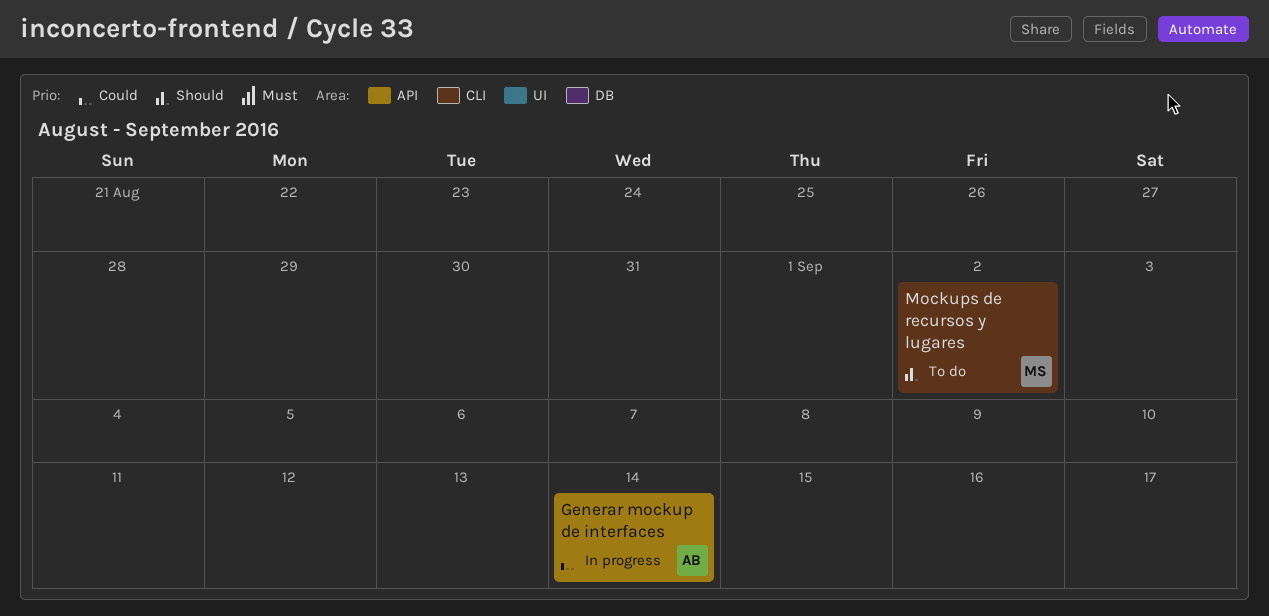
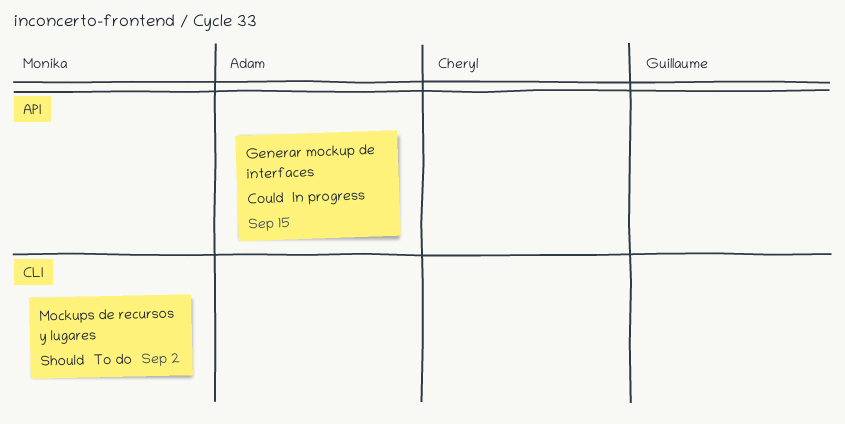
Generar mockup de interfaces, due: Sep 14 -> Sep 15

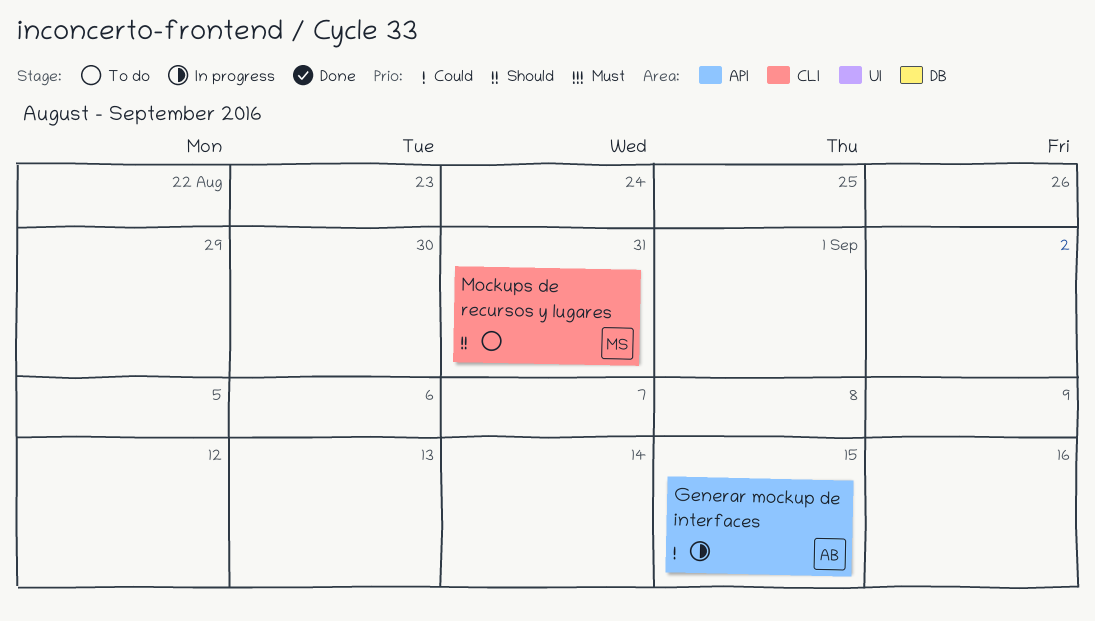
Mockups de recursos y lugares, due: Sep 2 -> Aug 31

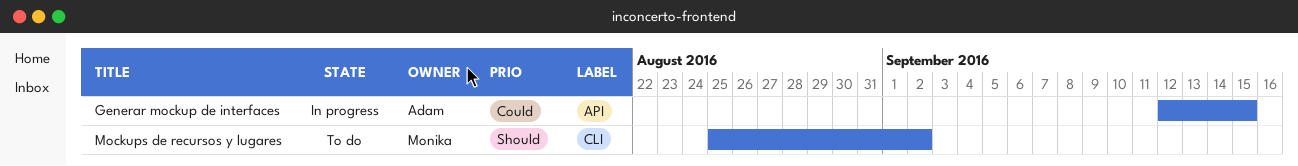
Mockups de recursos y lugares, due: Aug 31 -> Sep 2

